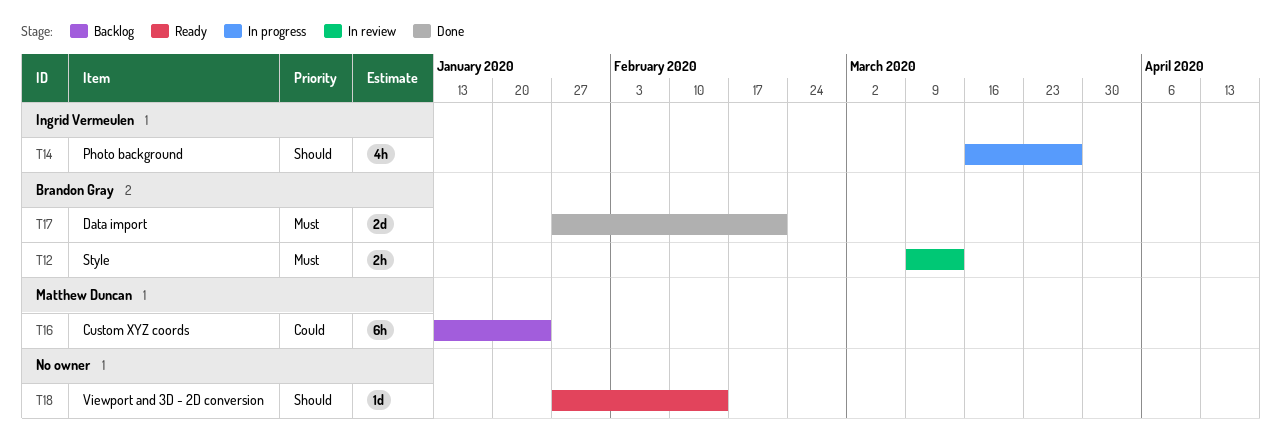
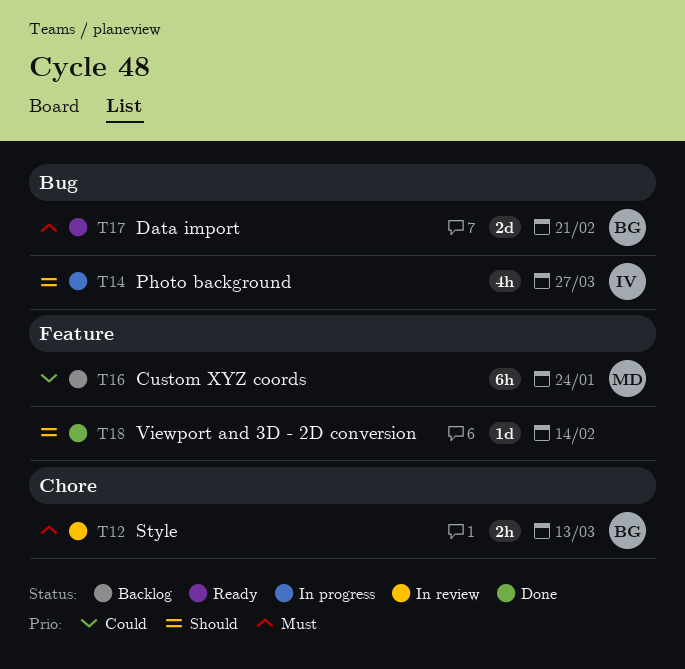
T17, status: Done -> Ready
T18, status: Ready -> Done

